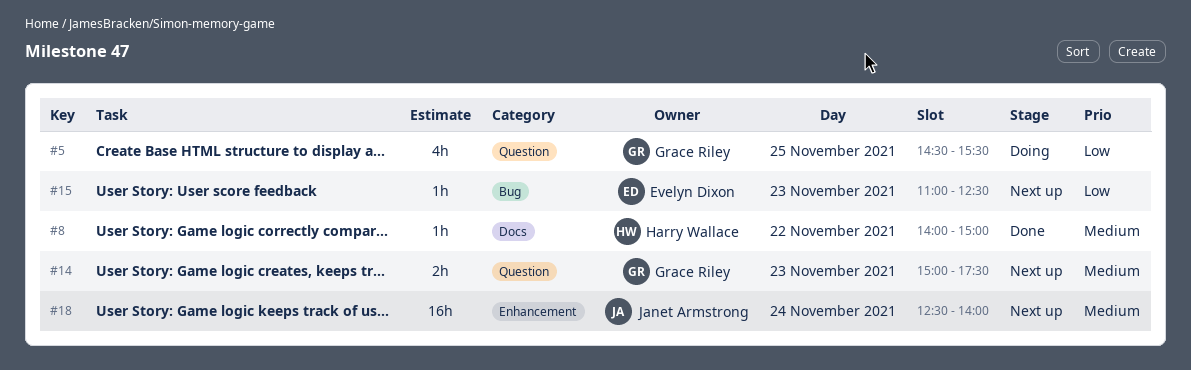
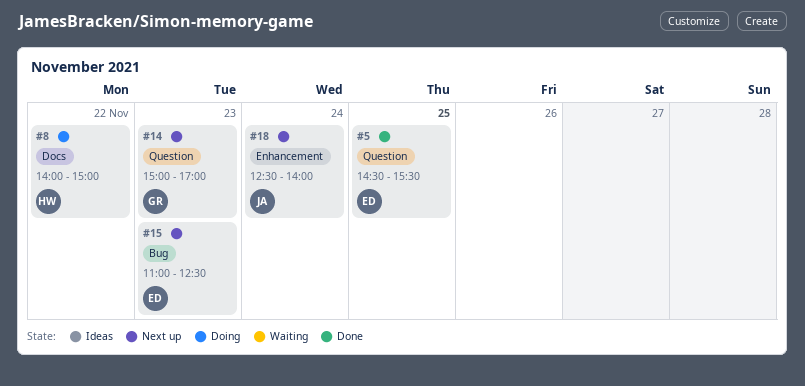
#5, status: Doing -> Done
#5, owner: Grace Riley -> Evelyn Dixon
#8, status: Done -> Doing
#14, ends: 17:30 -> 17:00

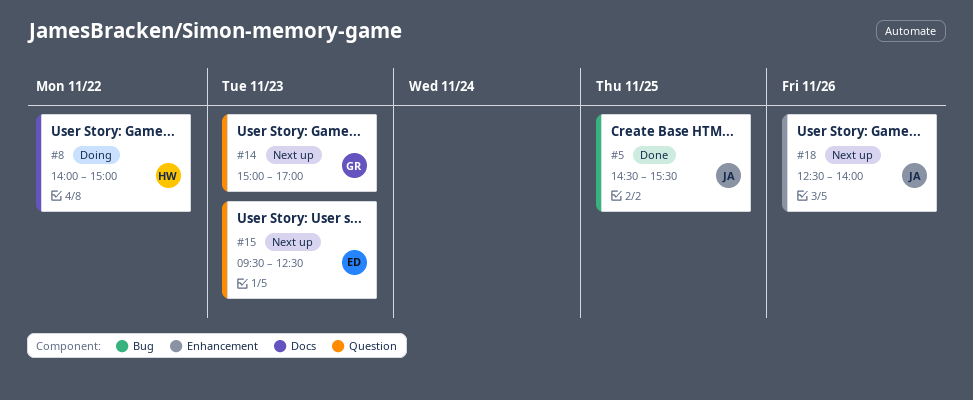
#5, owner: ED -> JA
#5, label: Question -> Bug
#15, label: Bug -> Question
#15, begins: 11:00 -> 09:30
#18, day: Nov 24 -> Nov 26

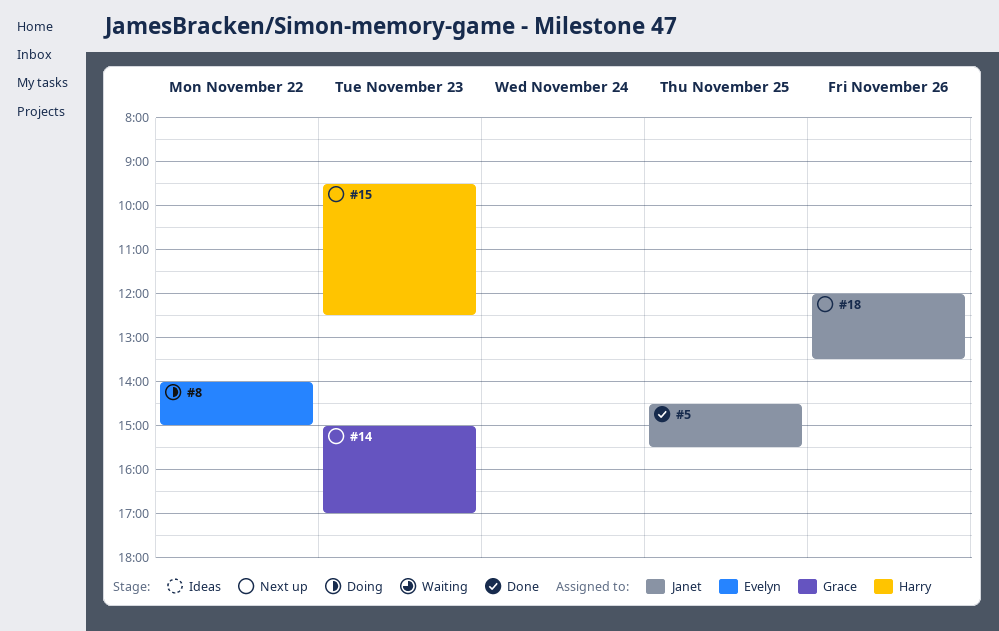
#8, owner: Harry -> Evelyn
#15, owner: Evelyn -> Harry
#18, begins: 12:30 -> 12:00
#18, ends: 14:00 -> 13:30

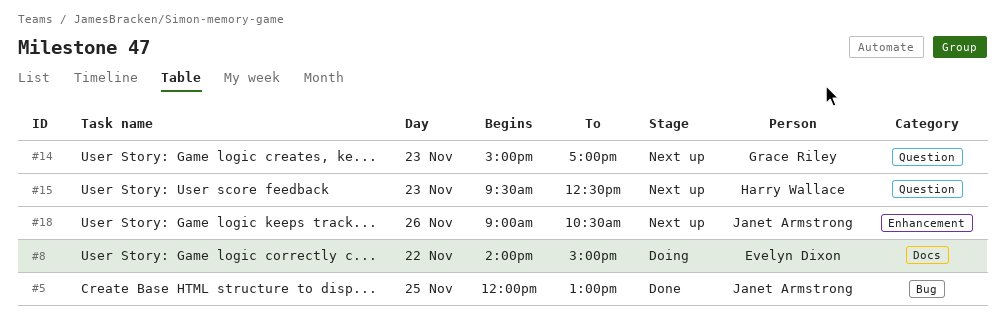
#5, begins: 14:30 -> 12:00
#5, ends: 15:30 -> 13:00
#18, begins: 12:00 -> 09:00
#18, ends: 13:30 -> 10:30

